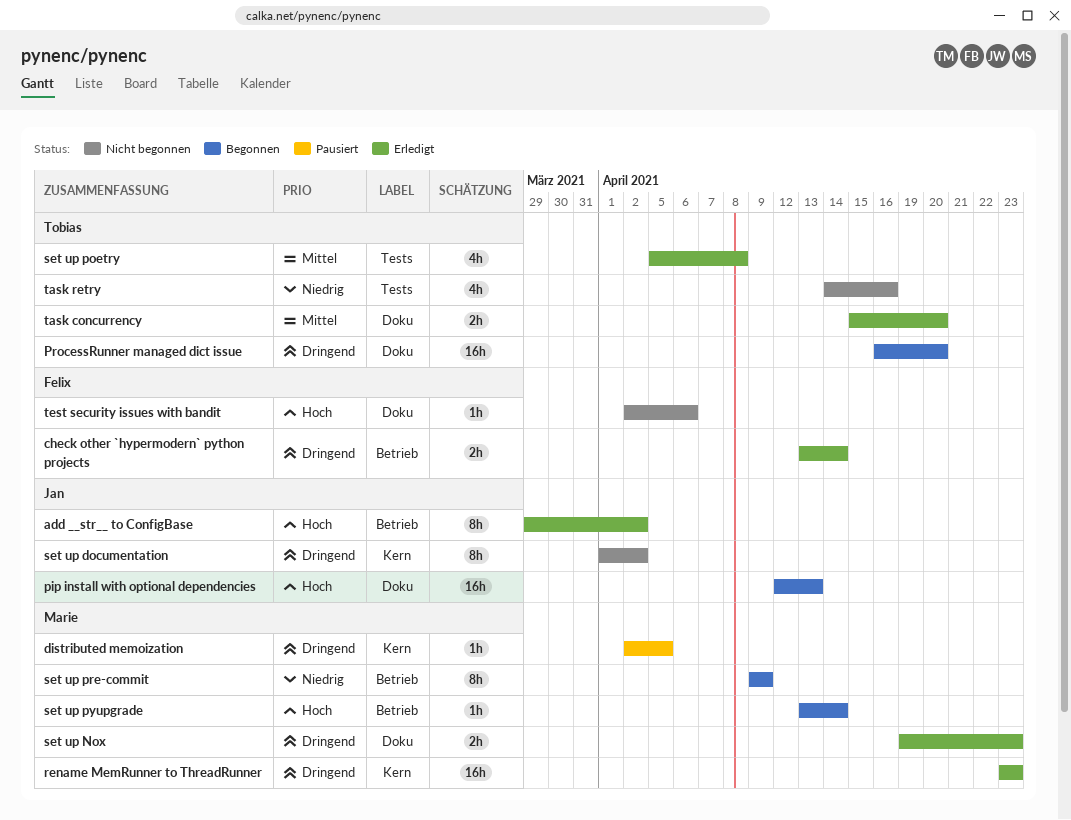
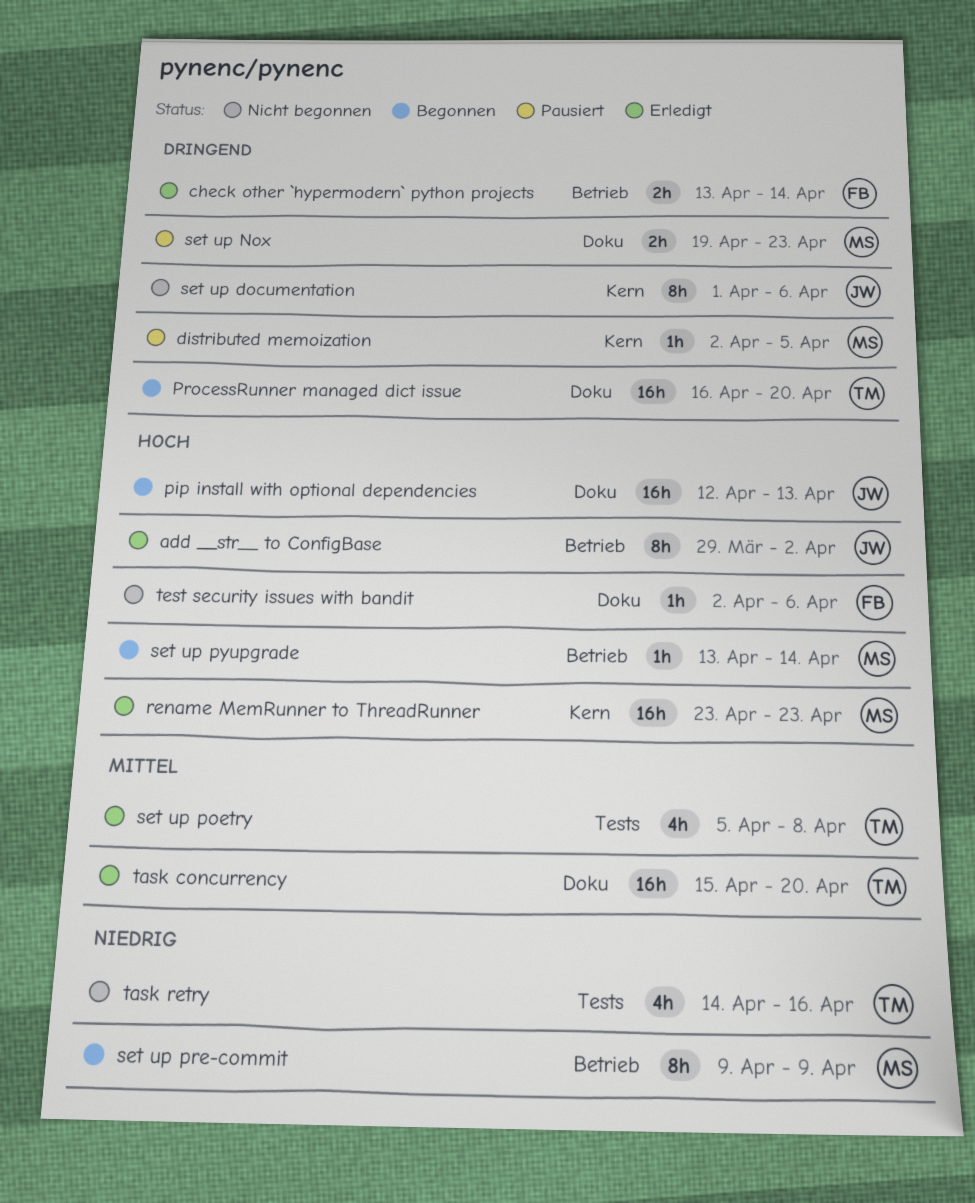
rename MemRunner to ThreadRunner, priority: Dringend -> Hoch
set up documentation, due: Apr 2 -> Apr 6
set up Nox, status: Erledigt -> Pausiert
task concurrency, estimate: 2h -> 16h

